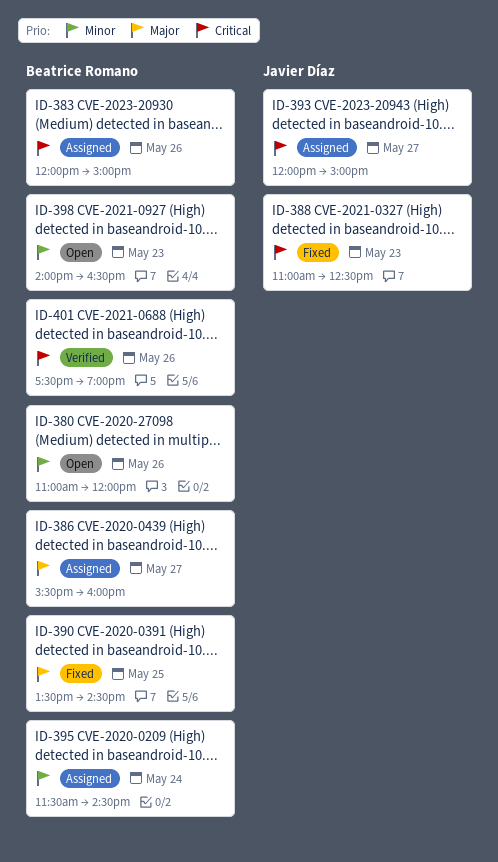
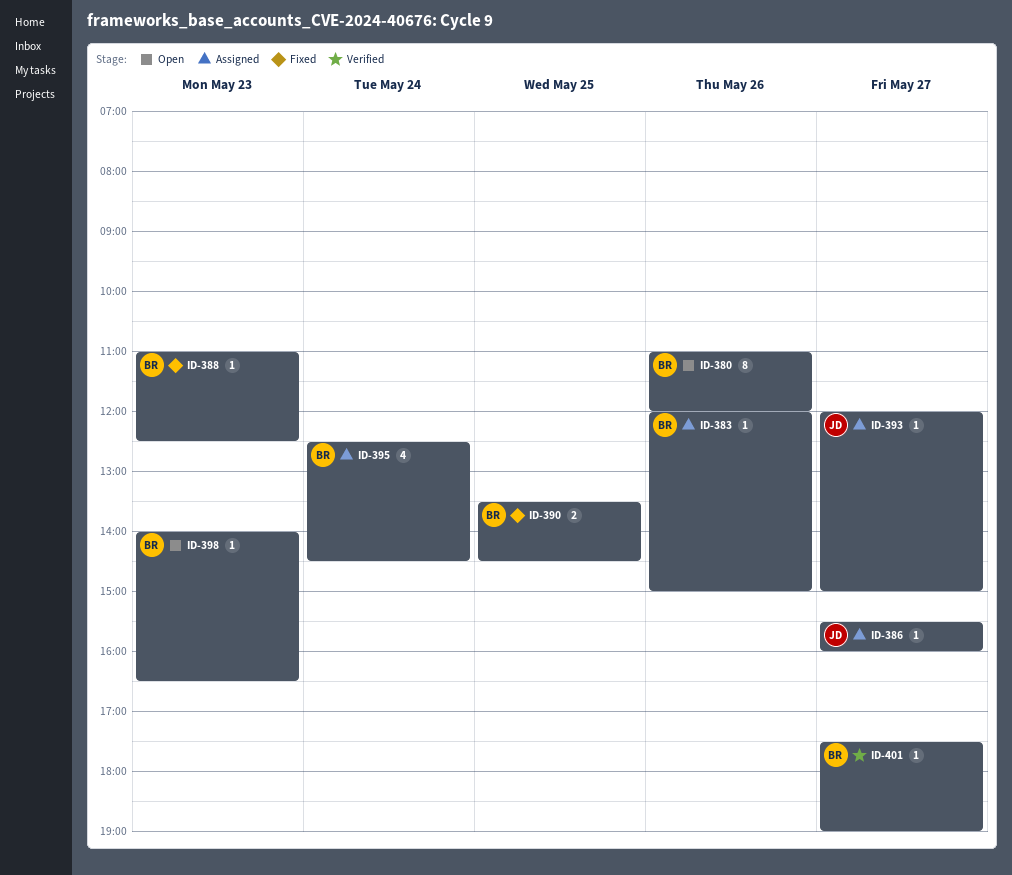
ID-386, owner: Beatrice Romano -> Javier Díaz
ID-388, owner: Javier Díaz -> Beatrice Romano
ID-395, begins: 11:30 -> 12:30
ID-401, day: May 26 -> May 27

